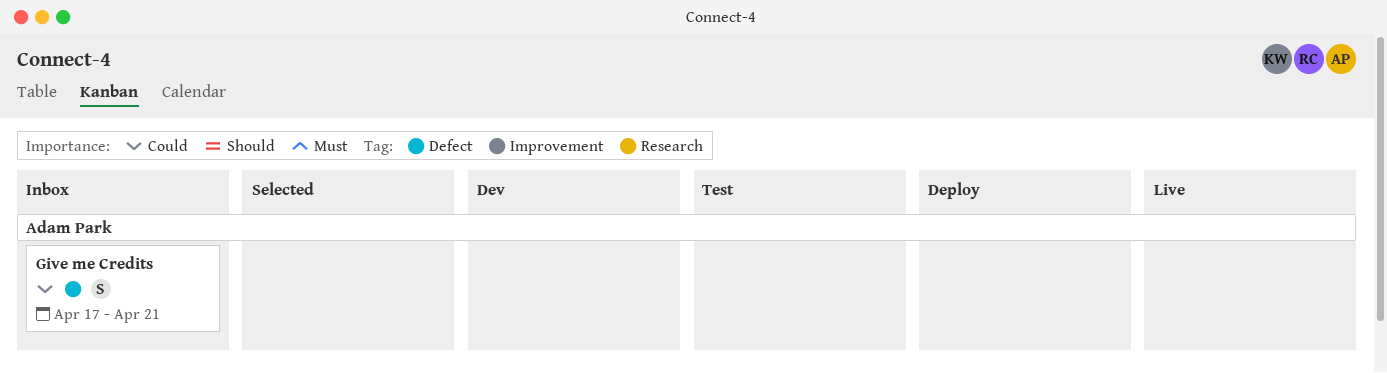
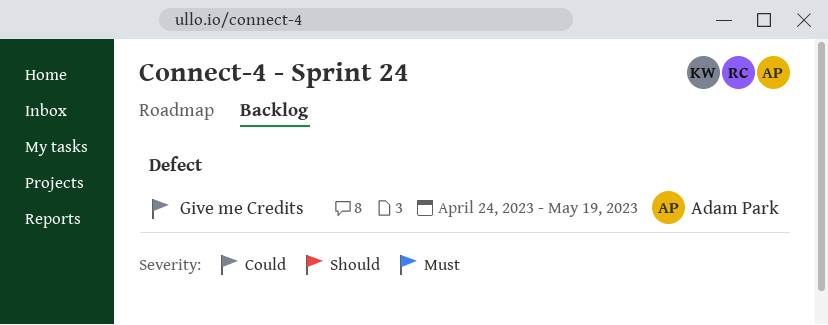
Give me Credits, start: Apr 17 -> Apr 24
Give me Credits, due: Apr 21 -> May 19

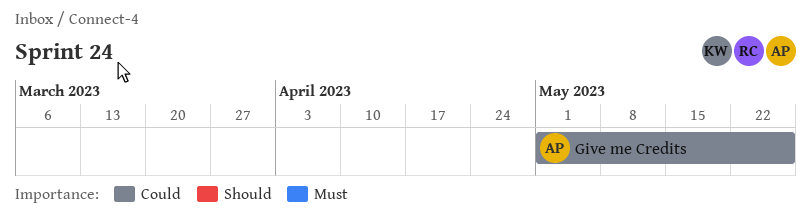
Give me Credits, start: Apr 24 -> May 1
Give me Credits, due: May 19 -> May 26

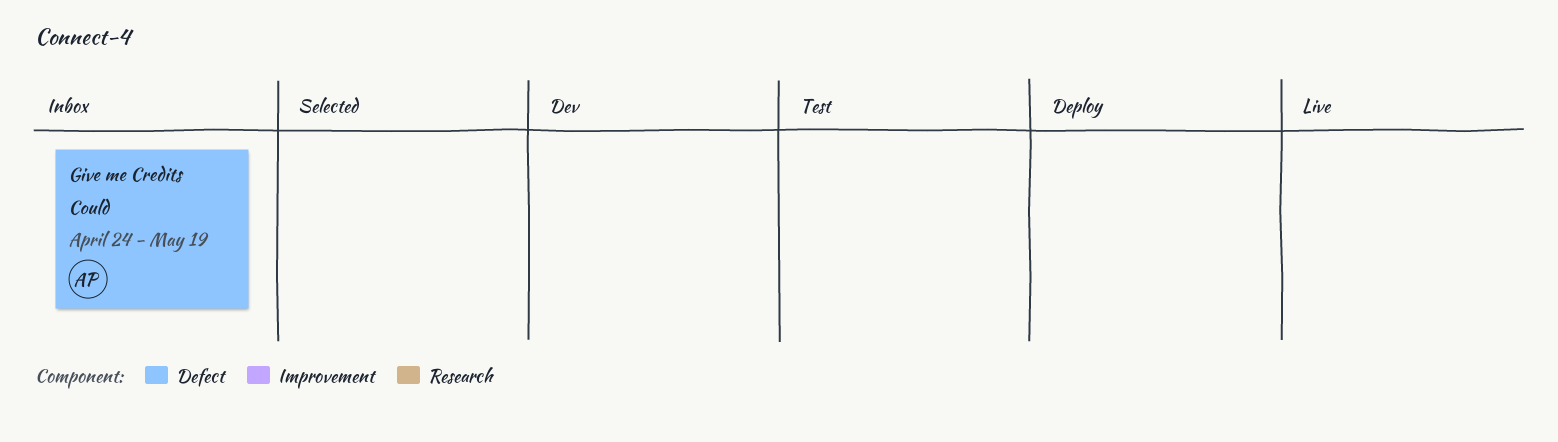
Give me Credits, start: May 1 -> Apr 24
Give me Credits, due: May 26 -> May 19

